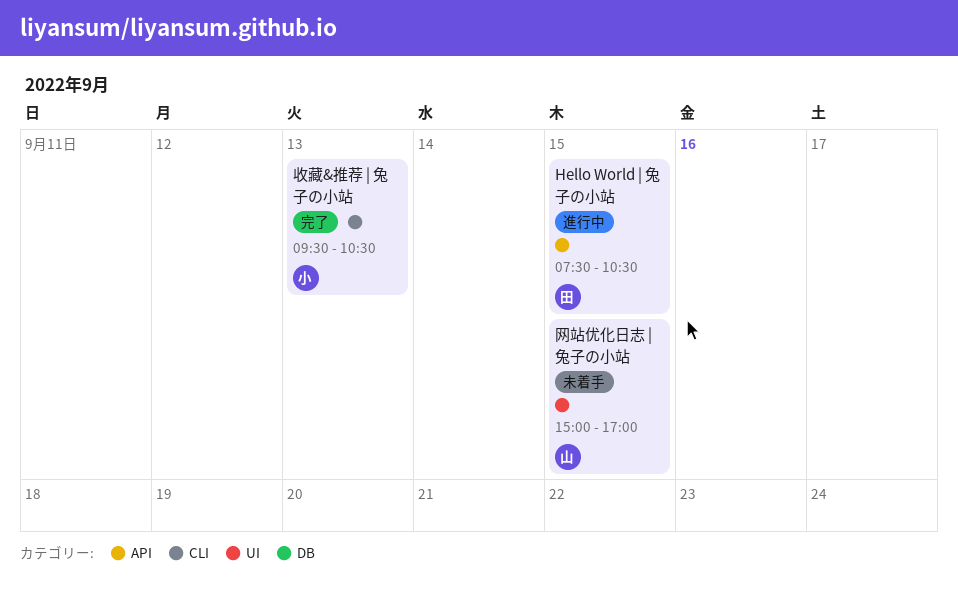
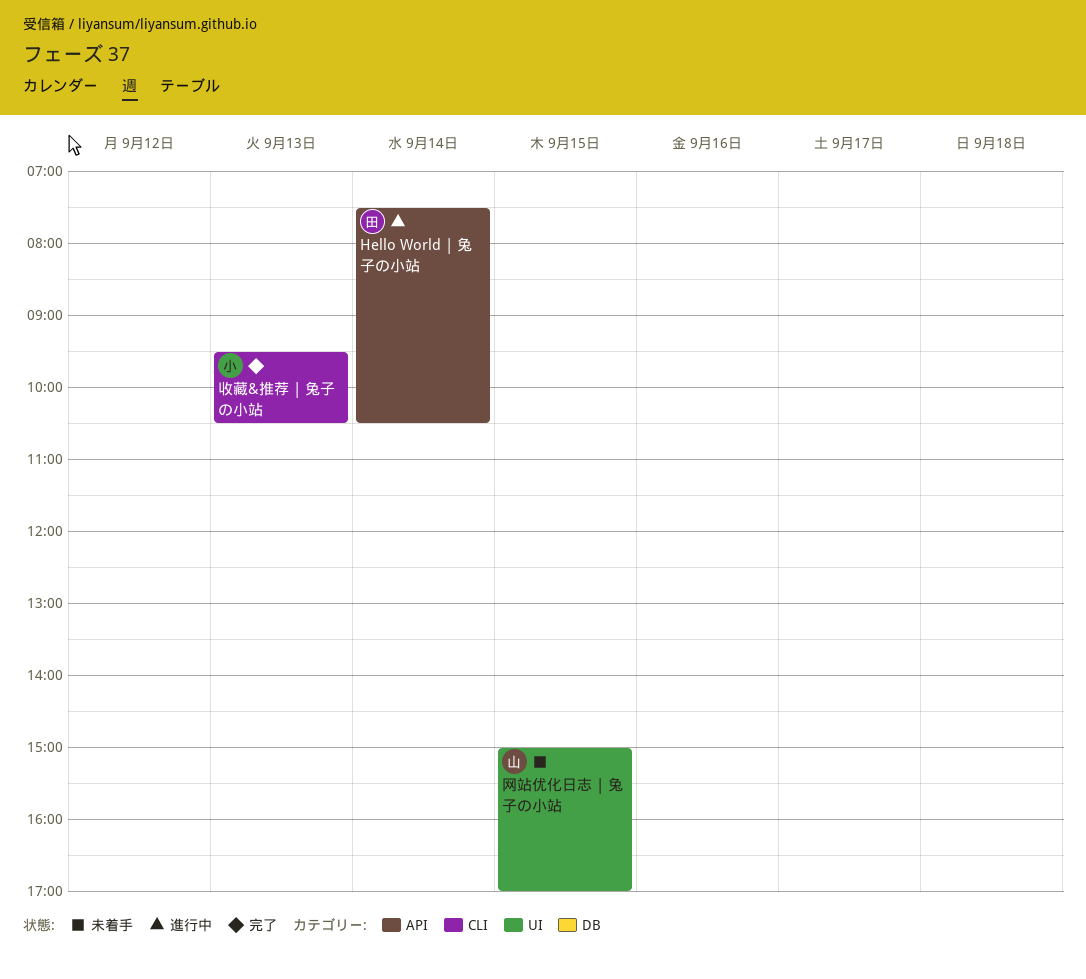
Hello World | 兔子の小站, day: Sep 15 -> Sep 14

